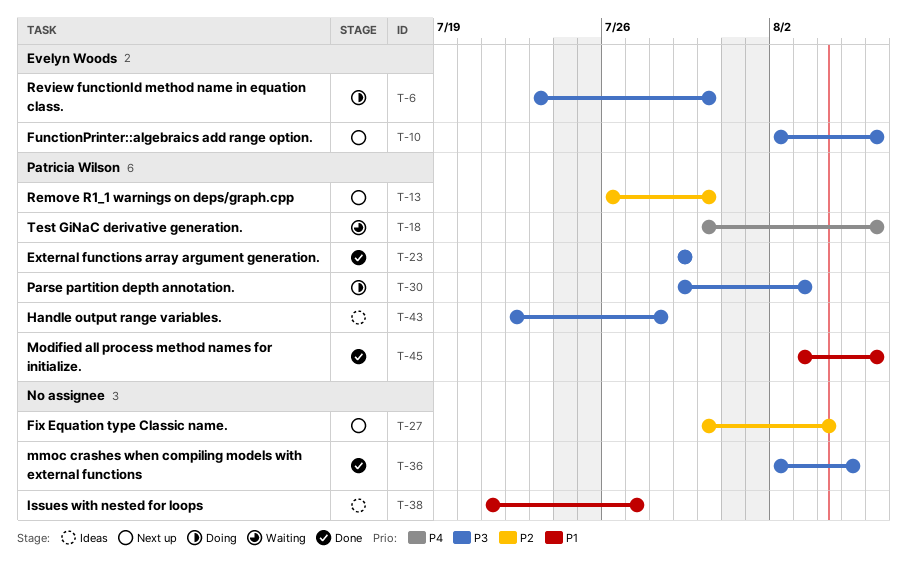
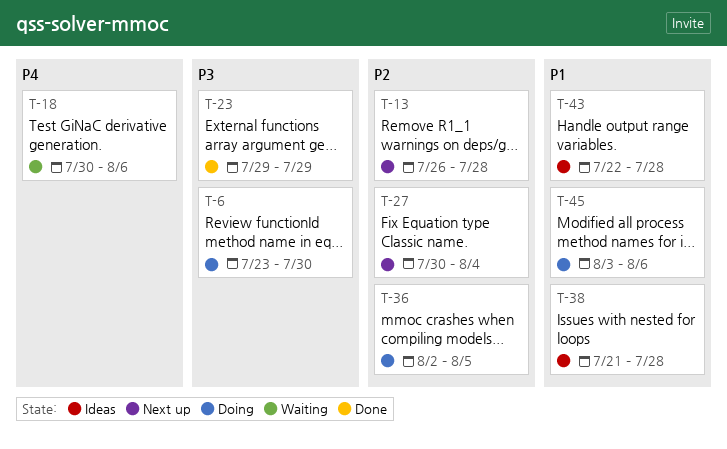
T-10: present -> none
T-13, due: Jul 30 -> Jul 28
T-30: present -> none
T-36, status: Done -> Doing
T-36, priority: P3 -> P2
T-38, due: Jul 27 -> Jul 28
T-43, priority: P3 -> P1
T-45, status: Done -> Doing

